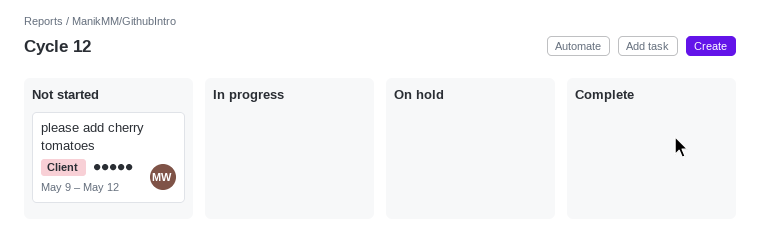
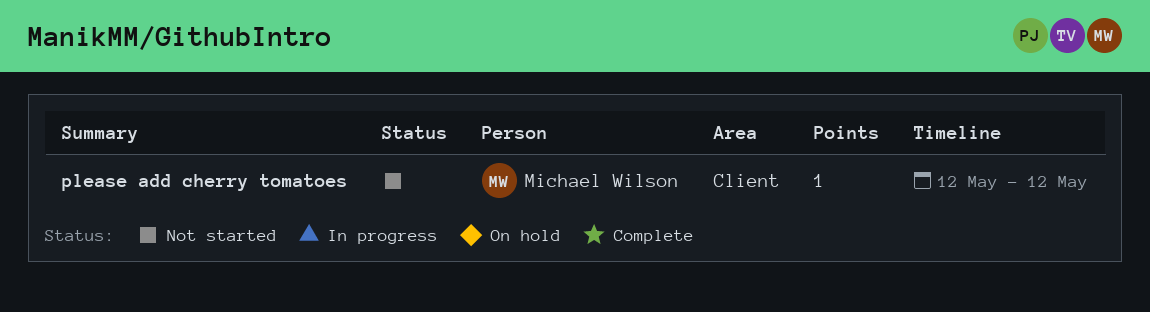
please add cherry tomatoes, estimate: 5 -> 1
please add cherry tomatoes, start: May 9 -> May 12

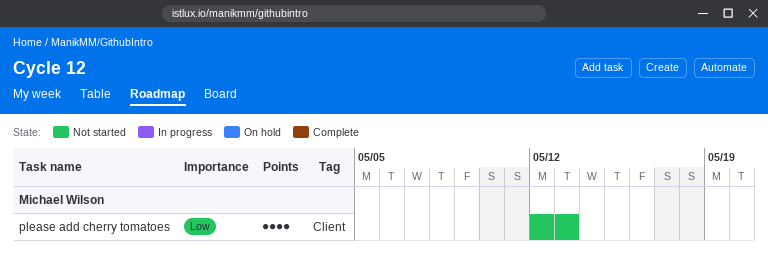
please add cherry tomatoes, estimate: 1 -> 4
please add cherry tomatoes, due: May 12 -> May 13

